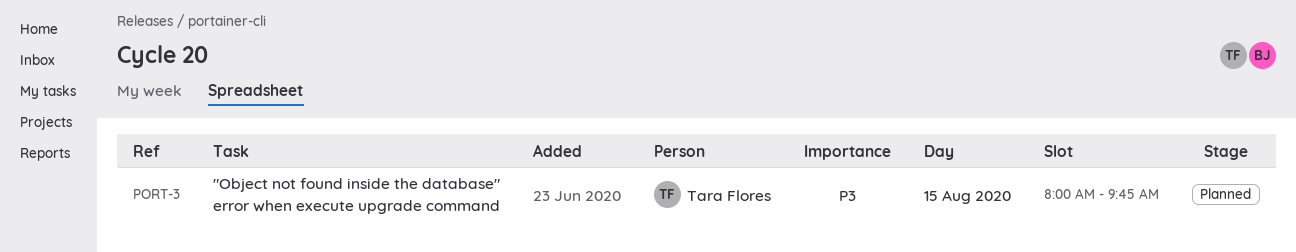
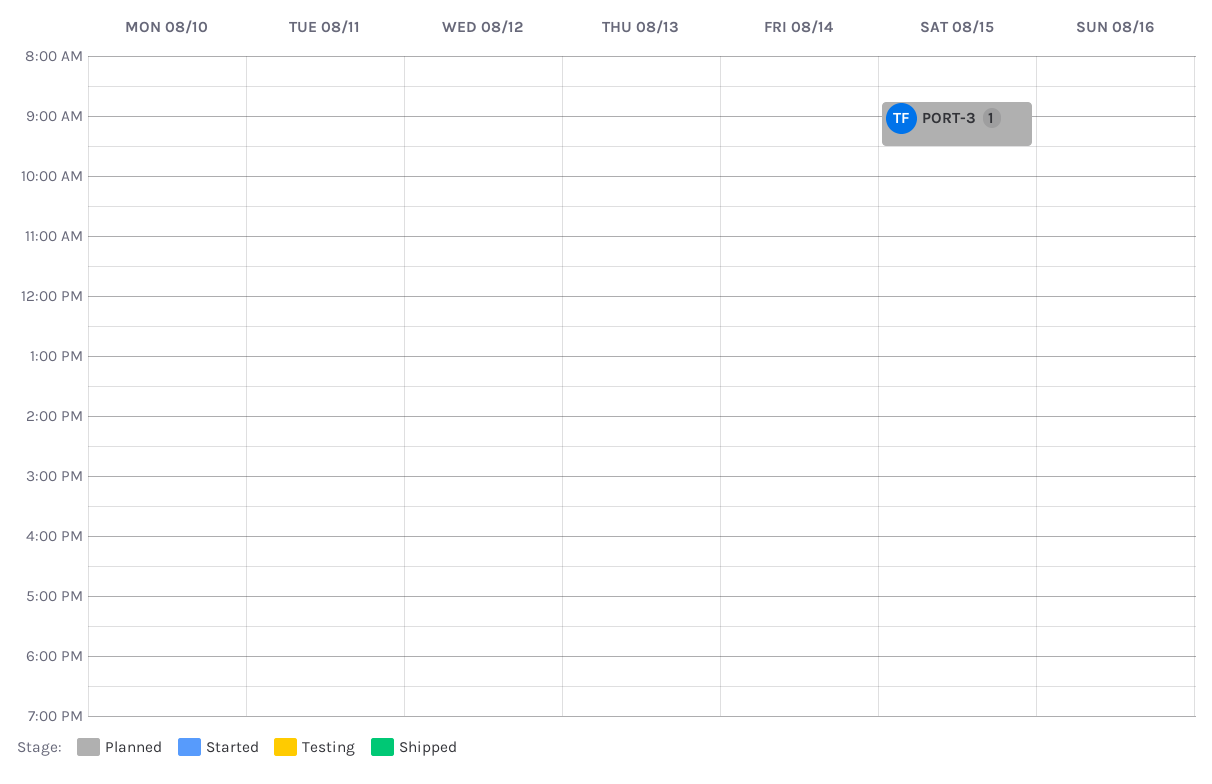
PORT-3, begins: 08:00 -> 08:45
PORT-3, ends: 09:45 -> 09:30

